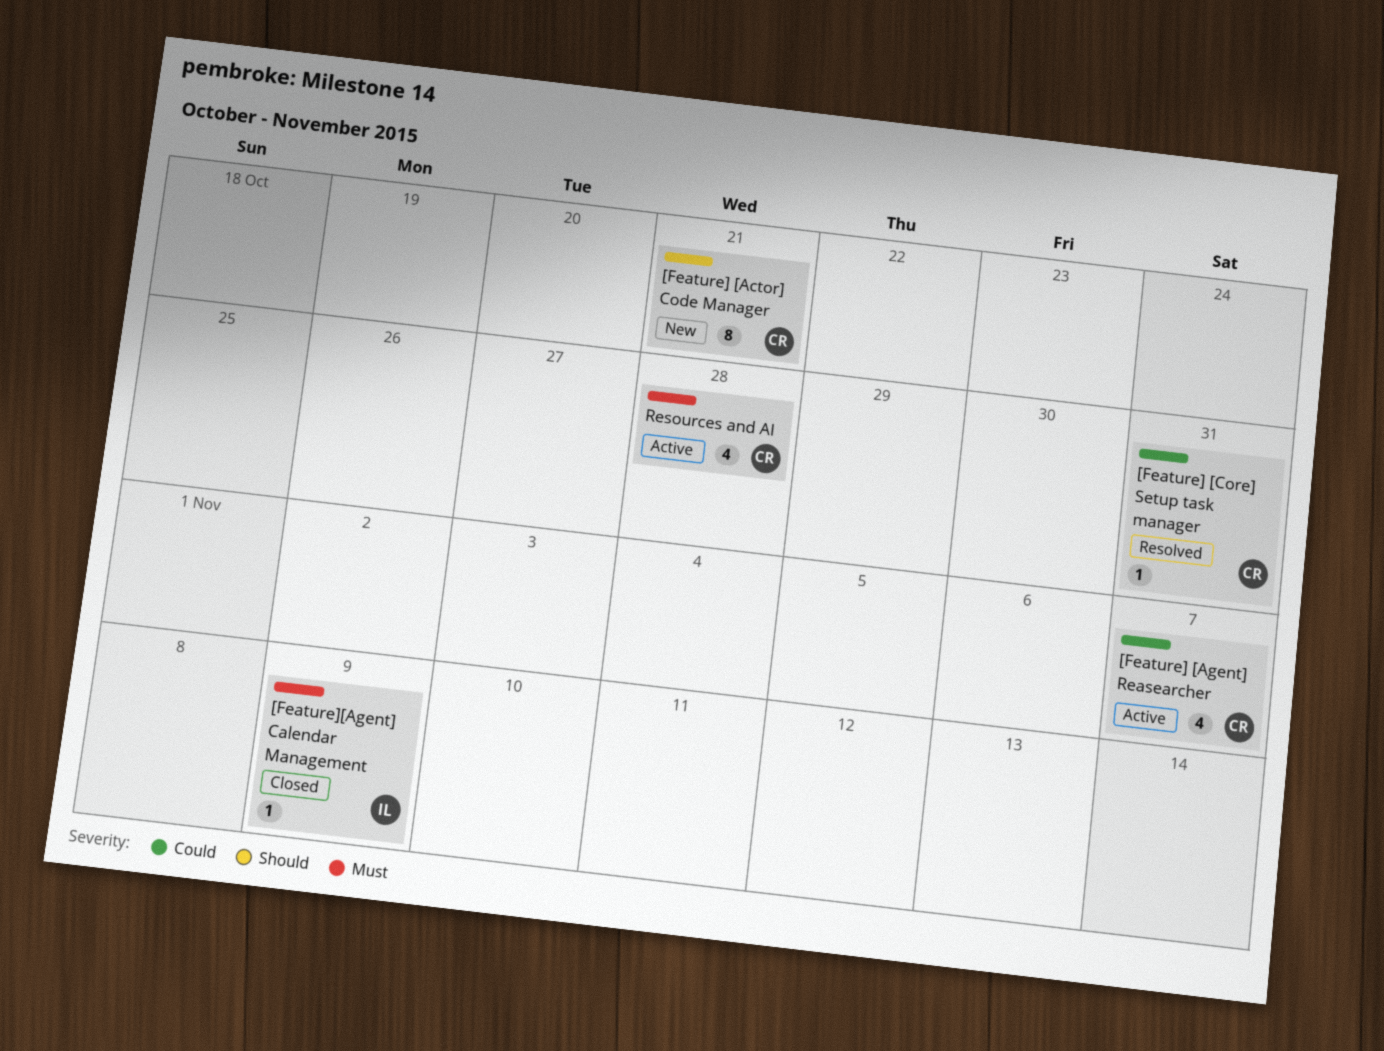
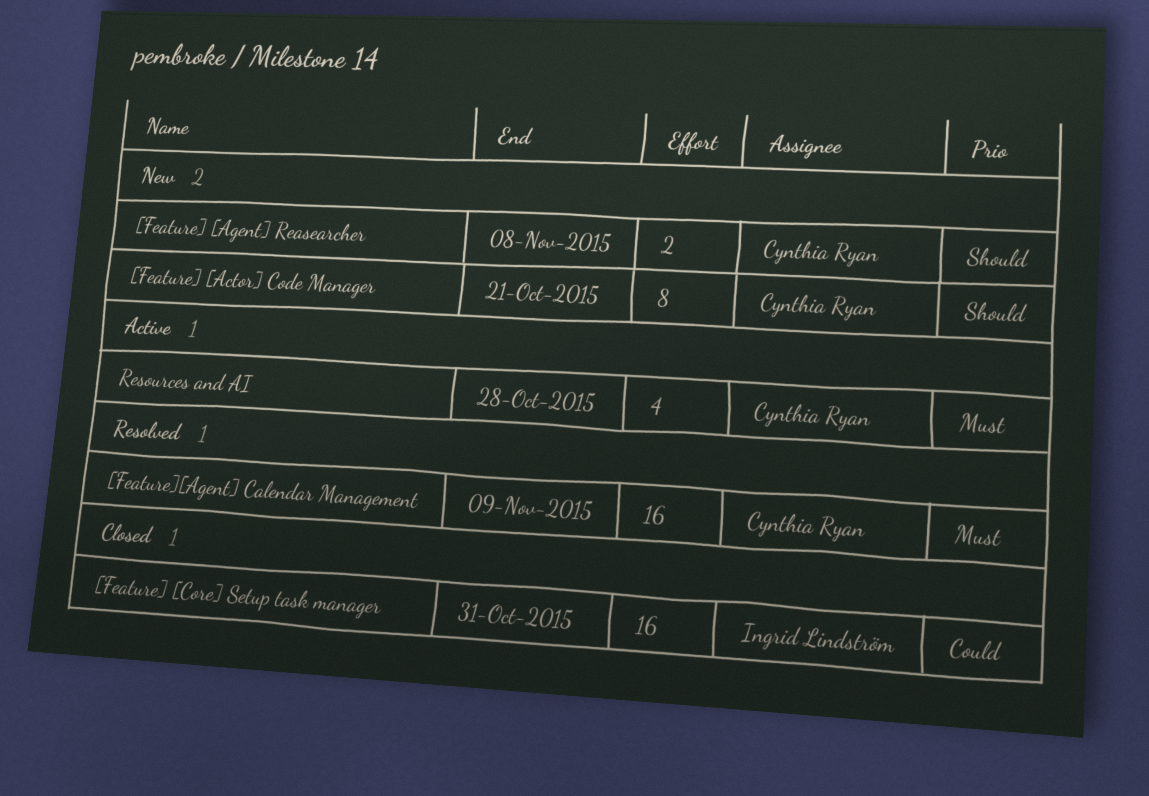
[Feature] [Agent] Reasearcher, status: Active -> New
[Feature] [Agent] Reasearcher, priority: Could -> Should
[Feature] [Agent] Reasearcher, estimate: 4 -> 2
[Feature] [Agent] Reasearcher, due: Nov 7 -> Nov 8
[Feature] [Core] Setup task manager, status: Resolved -> Closed
[Feature] [Core] Setup task manager, owner: Cynthia Ryan -> Ingrid Lindström
[Feature] [Core] Setup task manager, estimate: 1 -> 16
[Feature][Agent] Calendar Management, status: Closed -> Resolved
[Feature][Agent] Calendar Management, owner: Ingrid Lindström -> Cynthia Ryan
[Feature][Agent] Calendar Management, estimate: 1 -> 16

